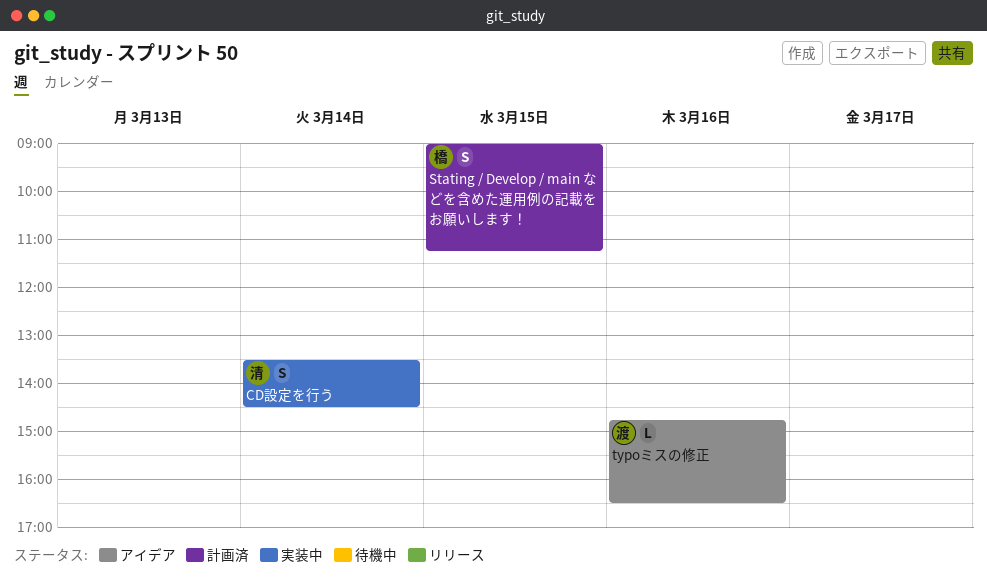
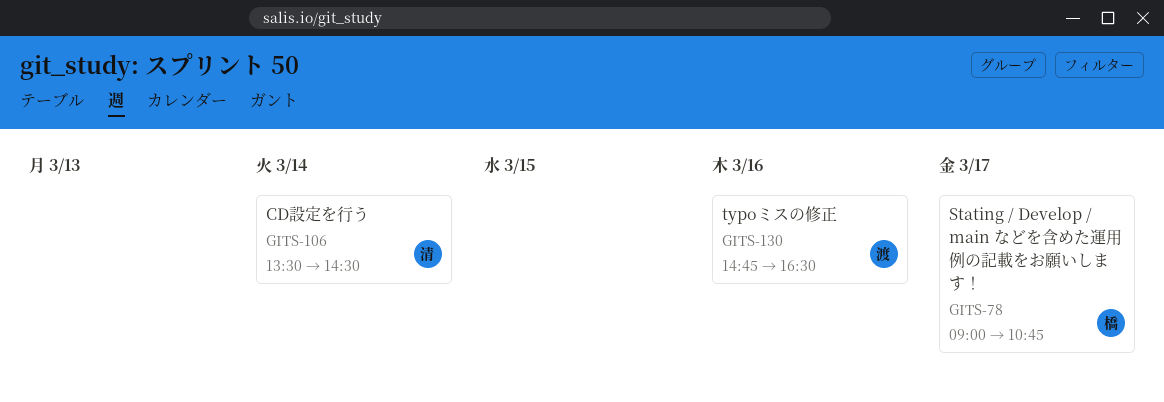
Stating / Develop / main などを含めた運用例の記載をお願いします！, day: Mar 15 -> Mar 17
Stating / Develop / main などを含めた運用例の記載をお願いします！, ends: 11:15 -> 10:45

